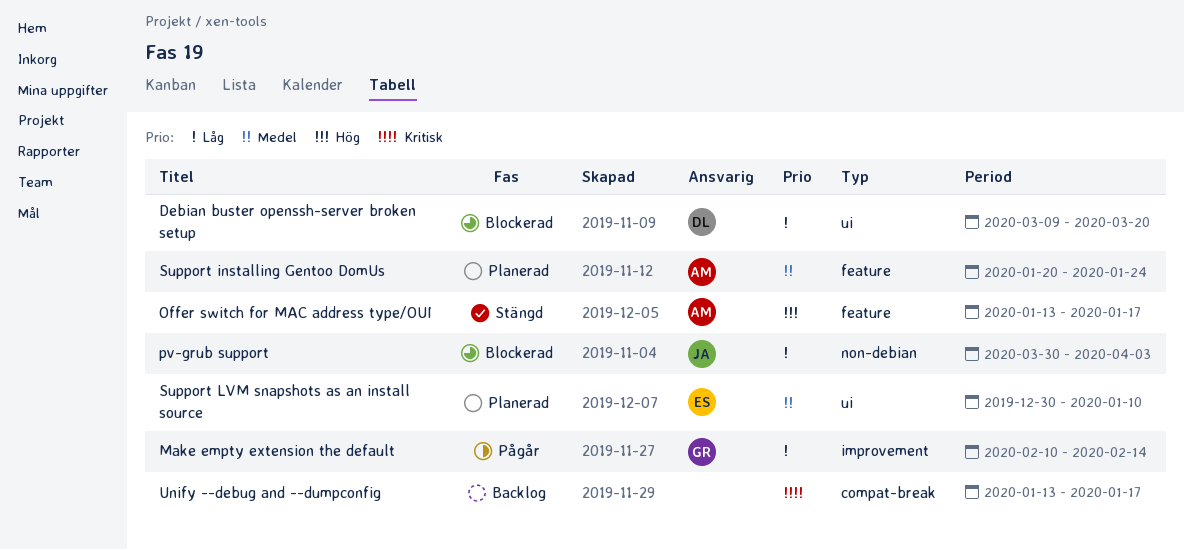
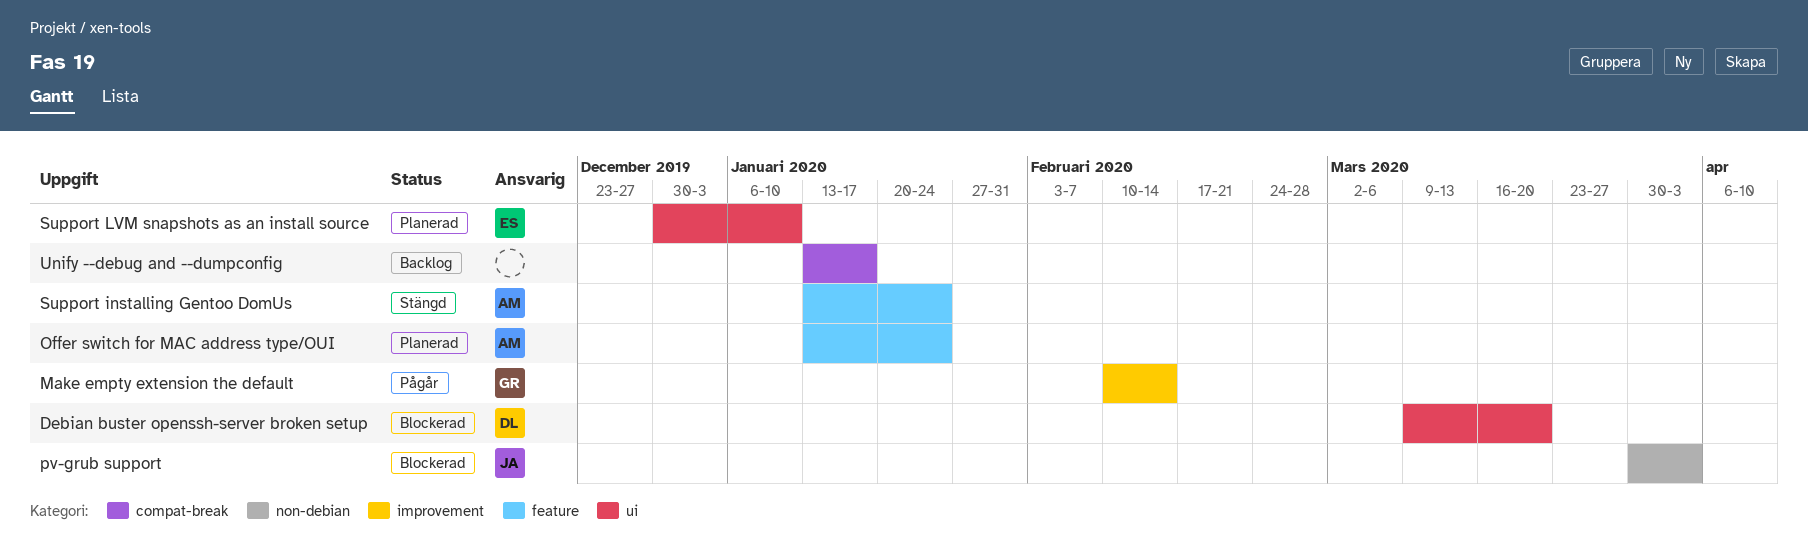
Offer switch for MAC address type/OUI, status: Stängd -> Planerad
Offer switch for MAC address type/OUI, due: Jan 17 -> Jan 24
Support installing Gentoo DomUs, status: Planerad -> Stängd
Support installing Gentoo DomUs, start: Jan 20 -> Jan 13

